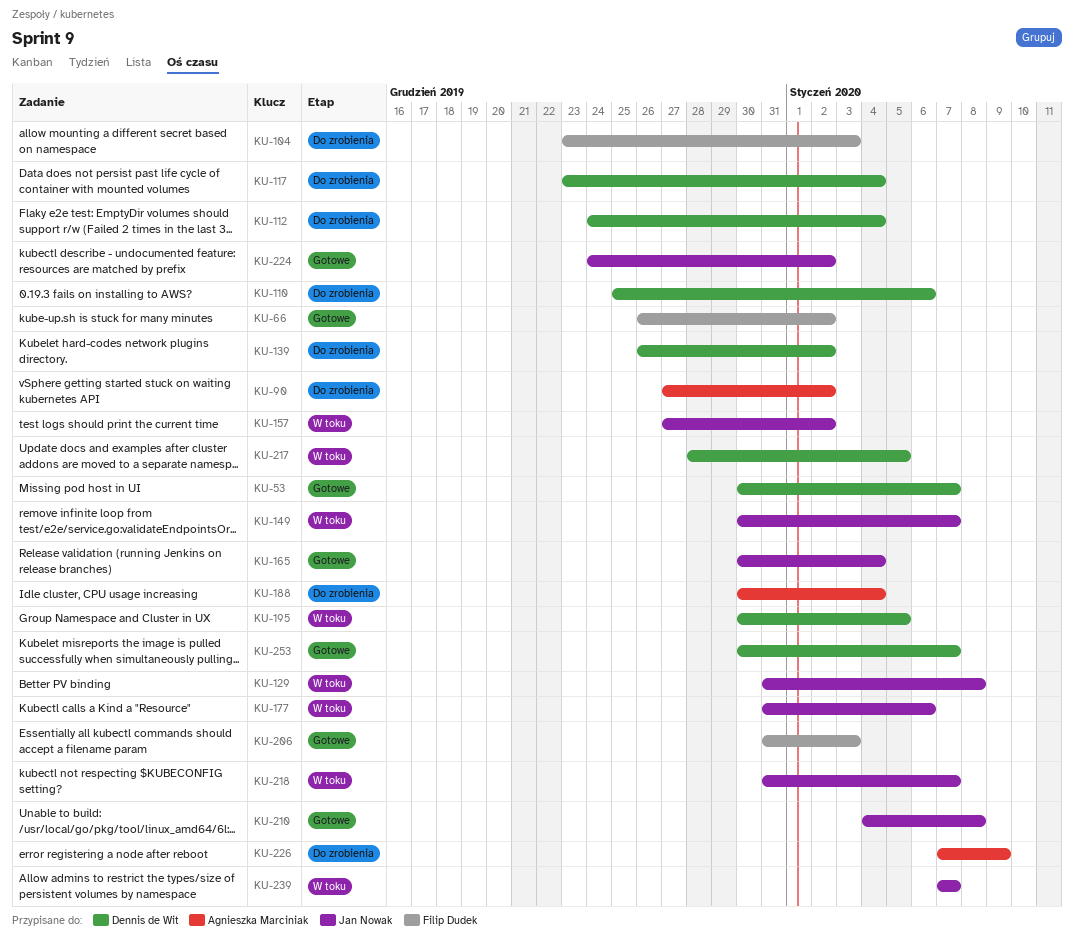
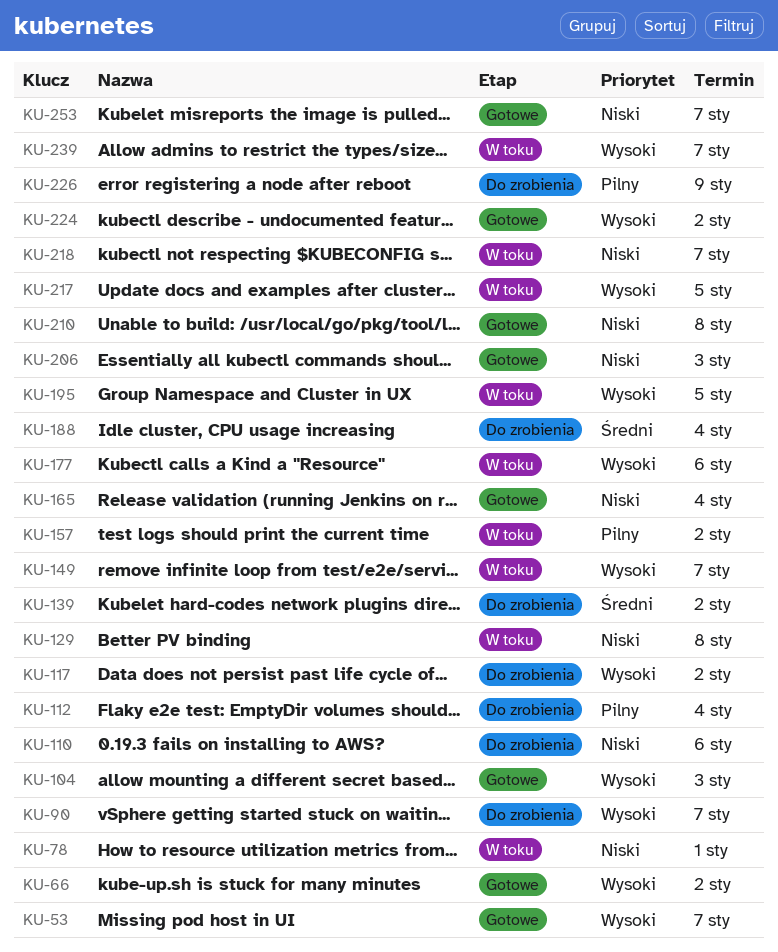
KU-78: none -> present
KU-90, due: Jan 2 -> Jan 7
KU-104, status: Do zrobienia -> Gotowe
KU-117, due: Jan 4 -> Jan 2

